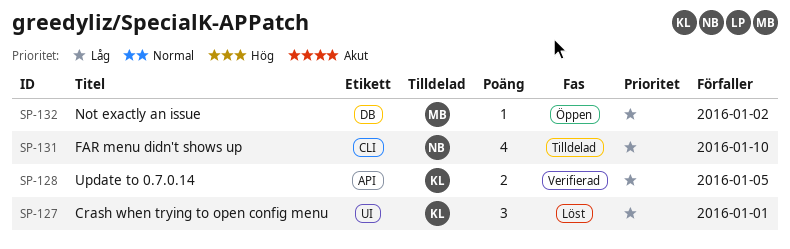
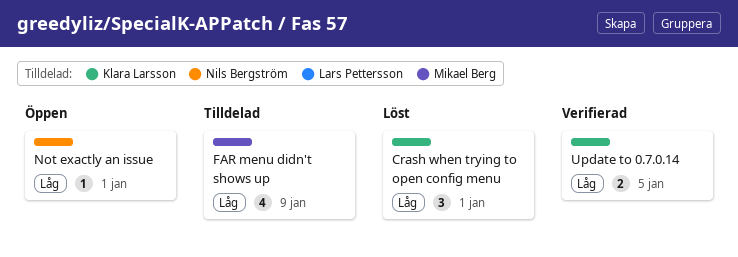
FAR menu didn't shows up, owner: Nils Bergström -> Mikael Berg
FAR menu didn't shows up, due: Jan 10 -> Jan 9
Not exactly an issue, owner: Mikael Berg -> Nils Bergström
Not exactly an issue, due: Jan 2 -> Jan 1

